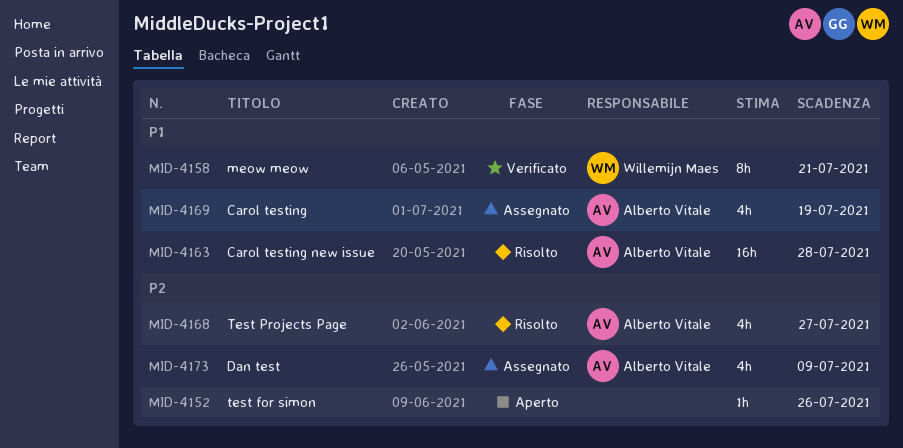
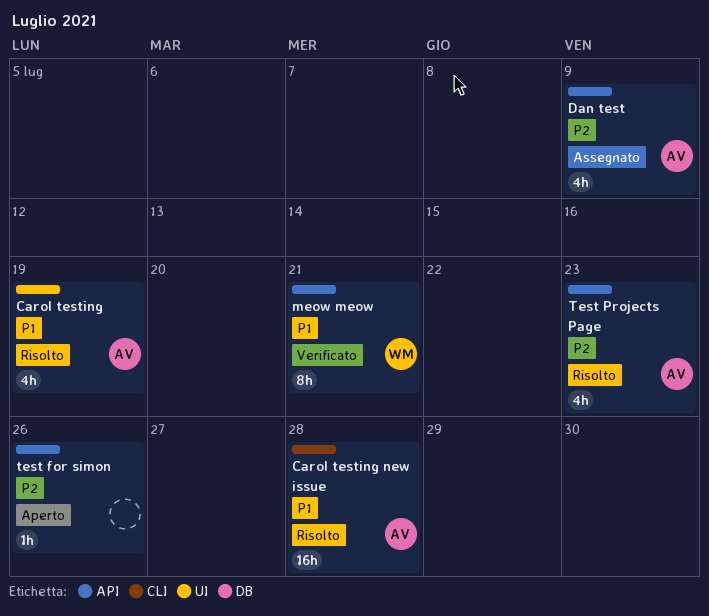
Carol testing, status: Assegnato -> Risolto
Test Projects Page, due: Jul 27 -> Jul 23

